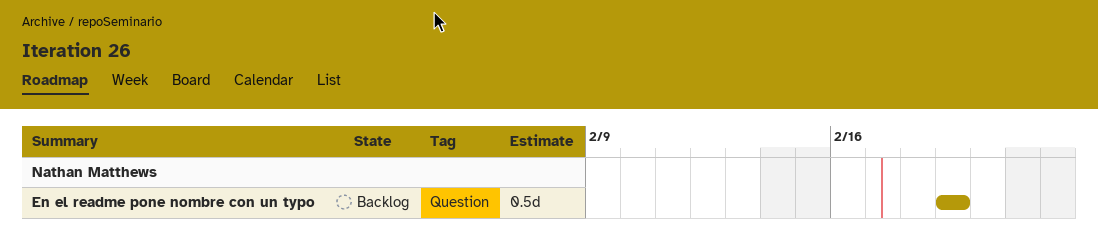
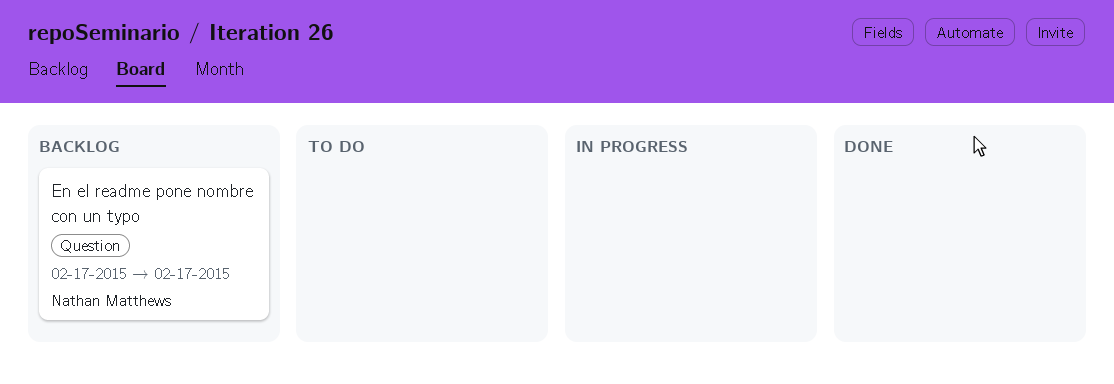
En el readme pone nombre con un typo, start: Feb 19 -> Feb 17
En el readme pone nombre con un typo, due: Feb 19 -> Feb 17

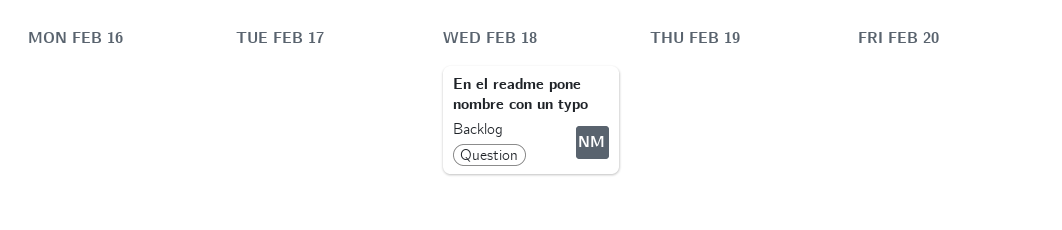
En el readme pone nombre con un typo, due: Feb 17 -> Feb 18

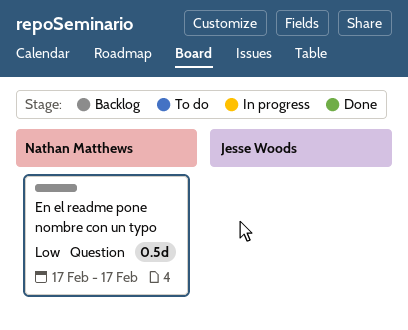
En el readme pone nombre con un typo, due: Feb 18 -> Feb 17

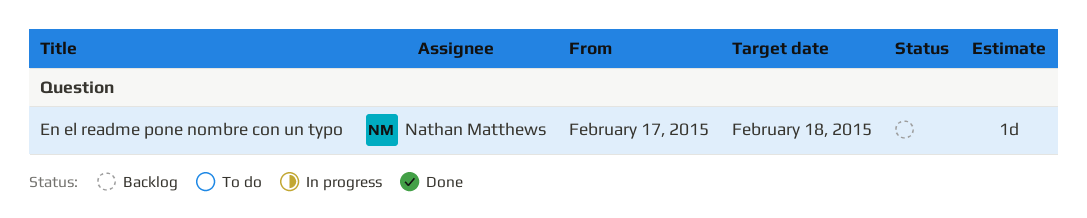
En el readme pone nombre con un typo, estimate: 0.5d -> 1d
En el readme pone nombre con un typo, due: Feb 17 -> Feb 18

